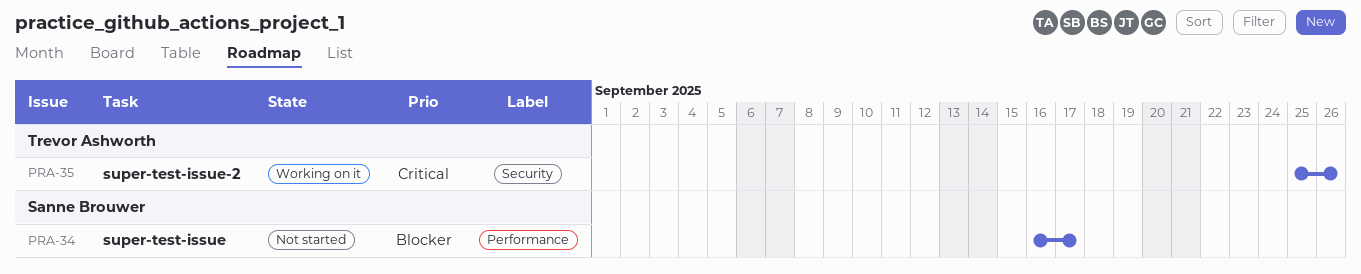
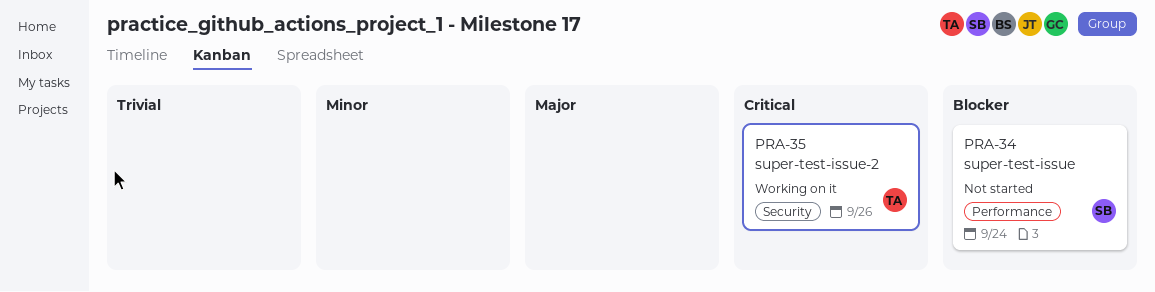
PRA-34, due: Sep 17 -> Sep 24

